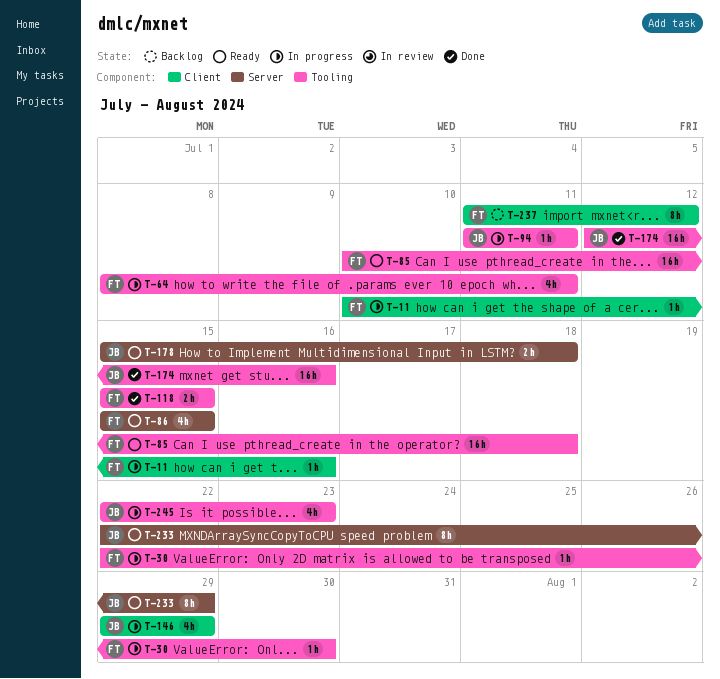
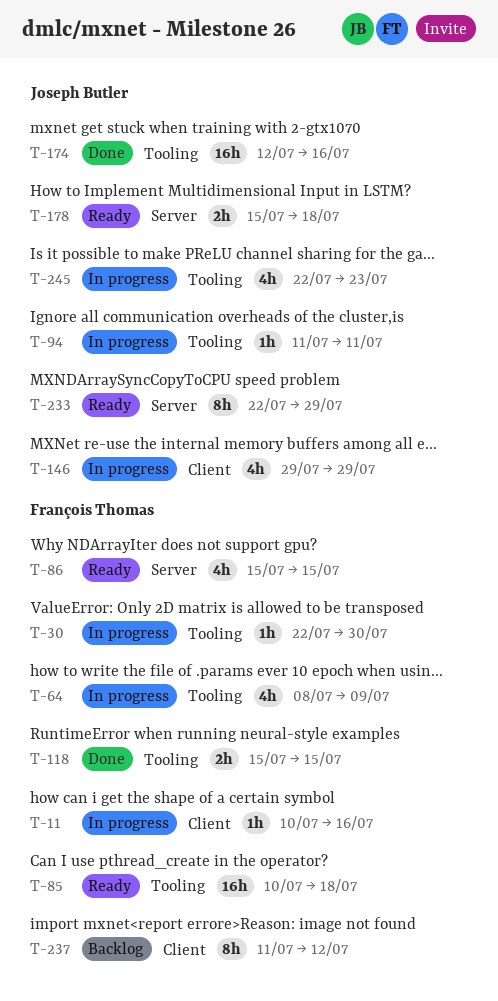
T-64, due: Jul 11 -> Jul 9

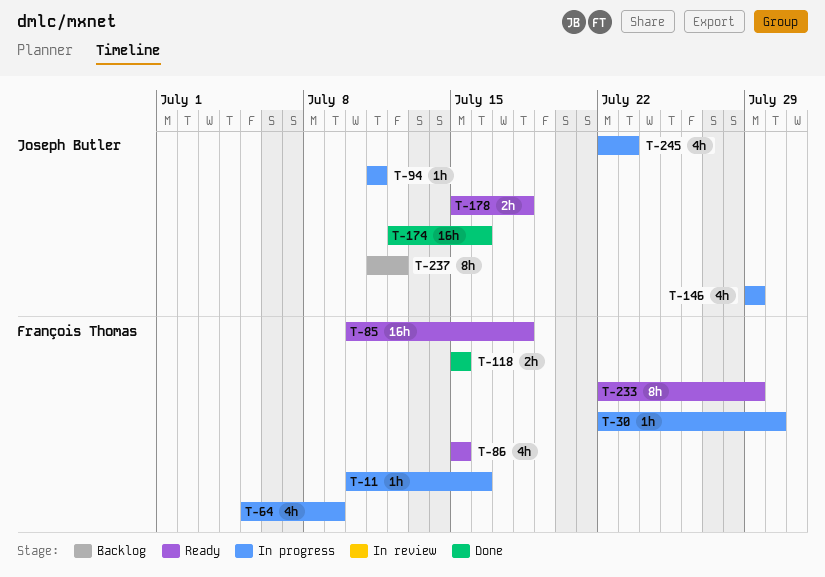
T-64, start: Jul 8 -> Jul 5
T-233, owner: Joseph Butler -> François Thomas
T-237, owner: François Thomas -> Joseph Butler

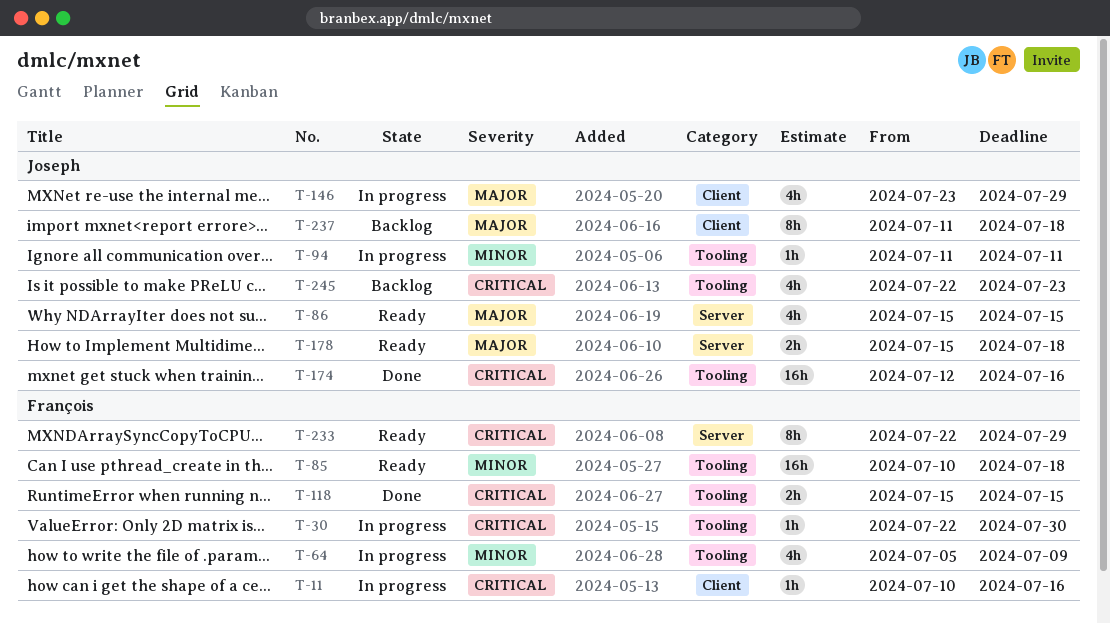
T-86, owner: François Thomas -> Joseph Butler
T-146, start: Jul 29 -> Jul 23
T-237, due: Jul 12 -> Jul 18
T-245, status: In progress -> Backlog

